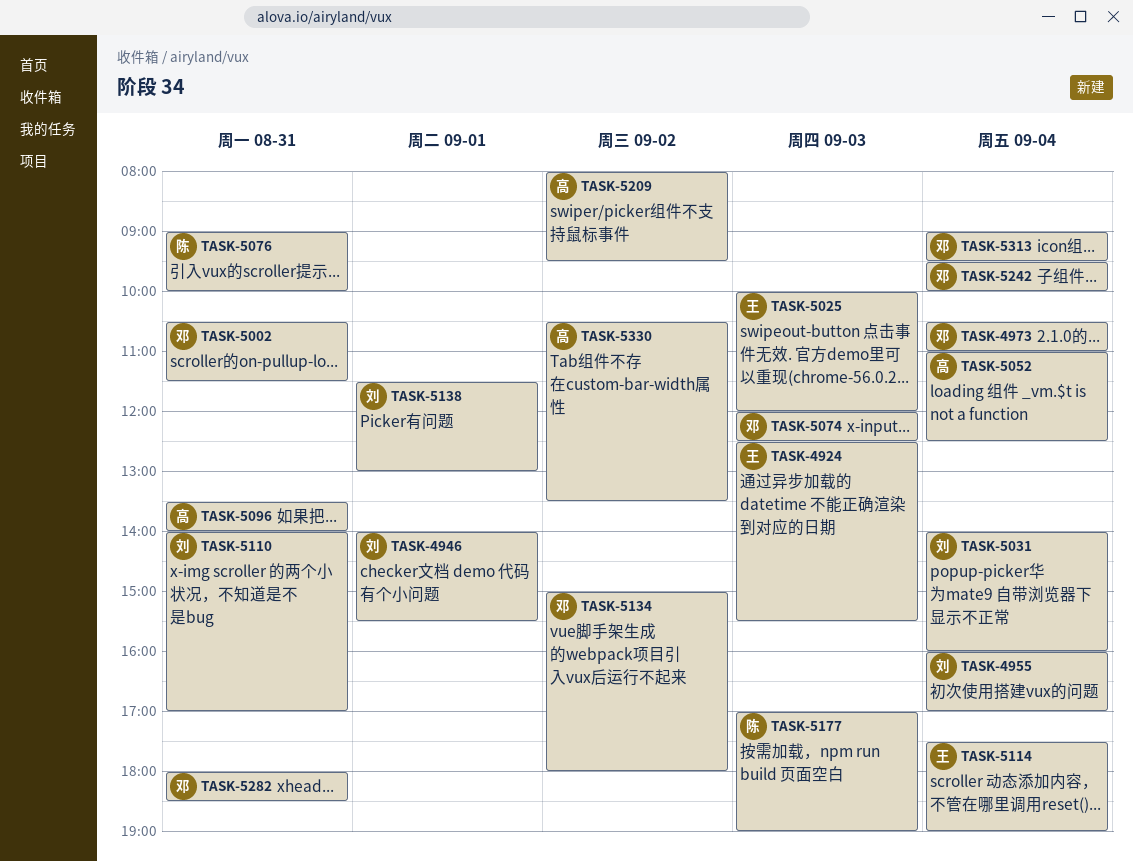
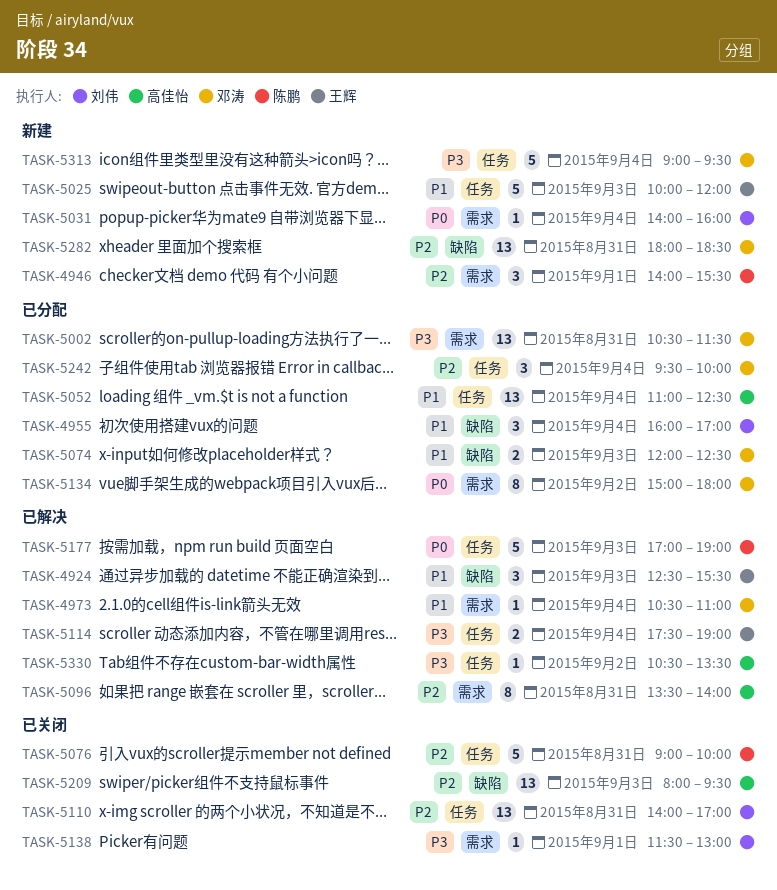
TASK-4946, owner: 刘伟 -> 陈鹏
TASK-5209, day: Sep 2 -> Sep 3

